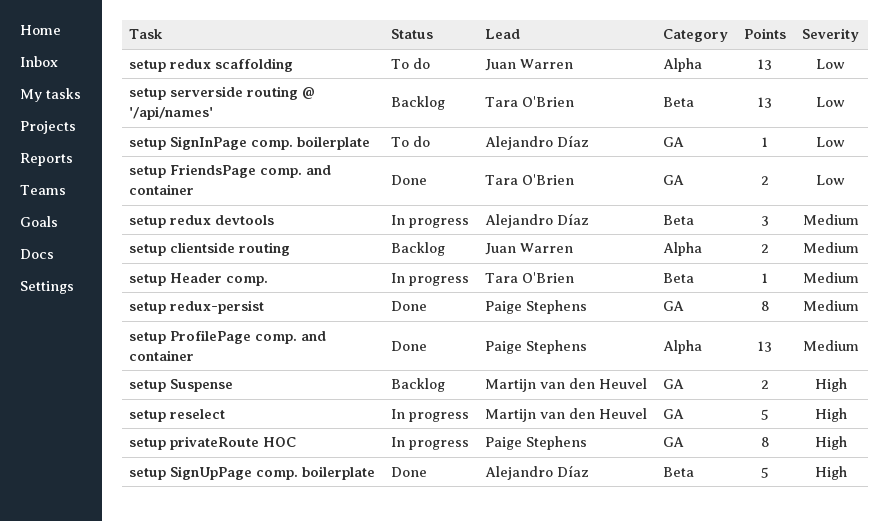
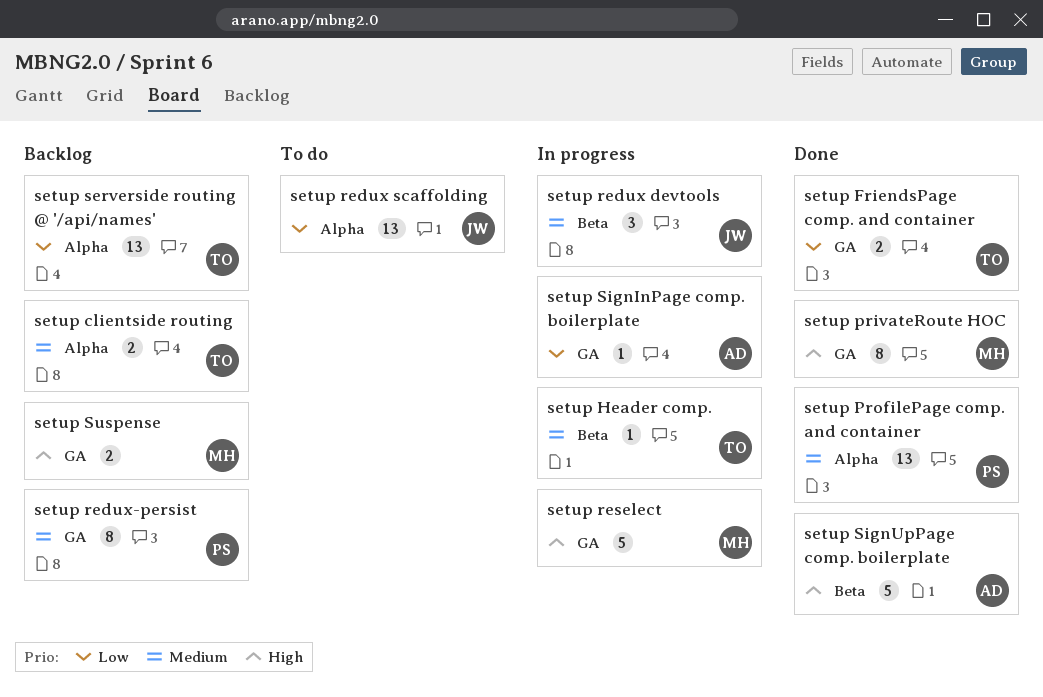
setup clientside routing, owner: Juan Warren -> Tara O'Brien
setup privateRoute HOC, status: In progress -> Done
setup privateRoute HOC, owner: Paige Stephens -> Martijn van den Heuvel
setup redux devtools, owner: Alejandro Díaz -> Juan Warren
setup redux-persist, status: Done -> Backlog
setup serverside routing @ '/api/names', label: Beta -> Alpha
setup SignInPage comp. boilerplate, status: To do -> In progress

